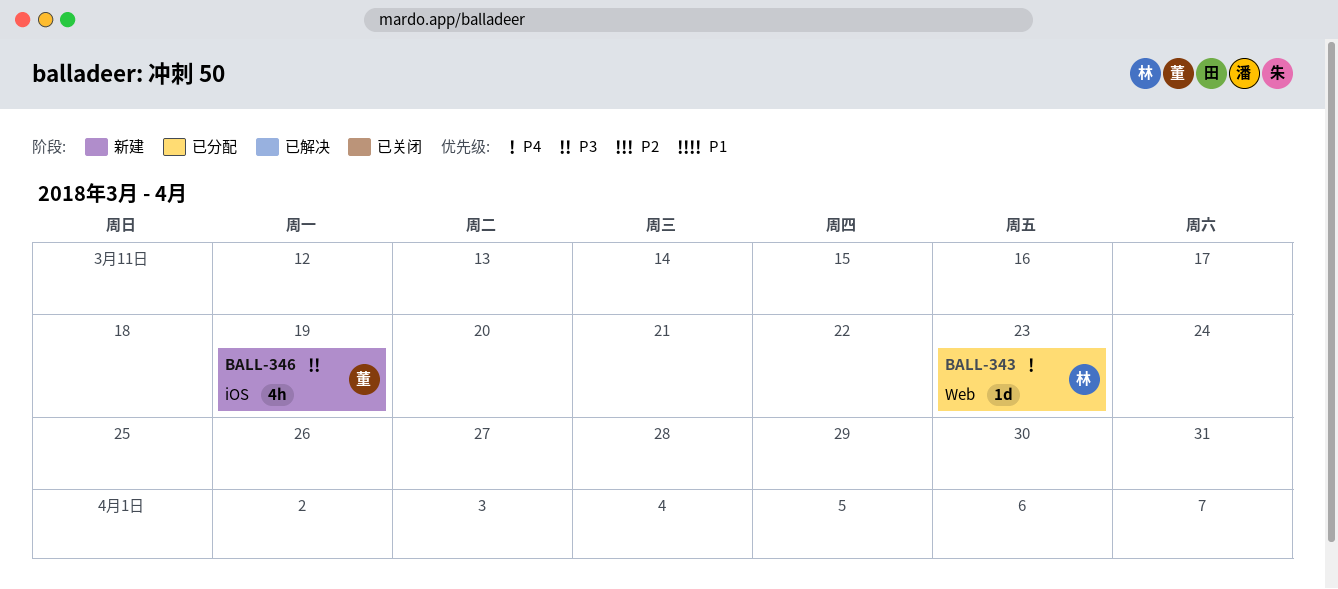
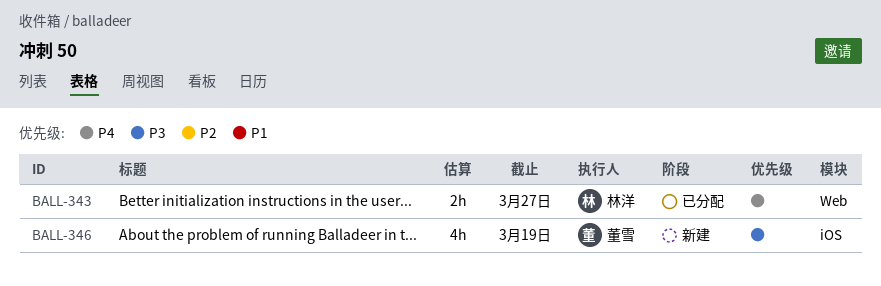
BALL-343, estimate: 1d -> 2h
BALL-343, due: Mar 23 -> Mar 27

